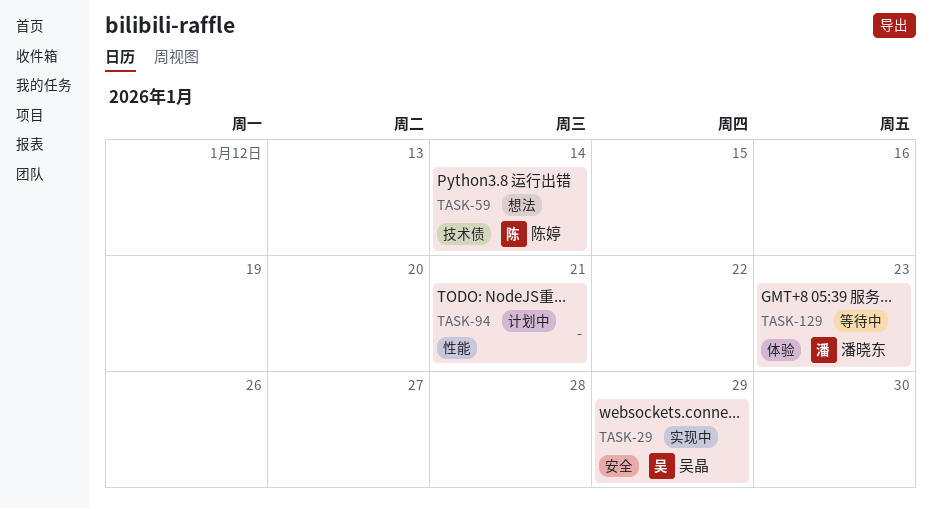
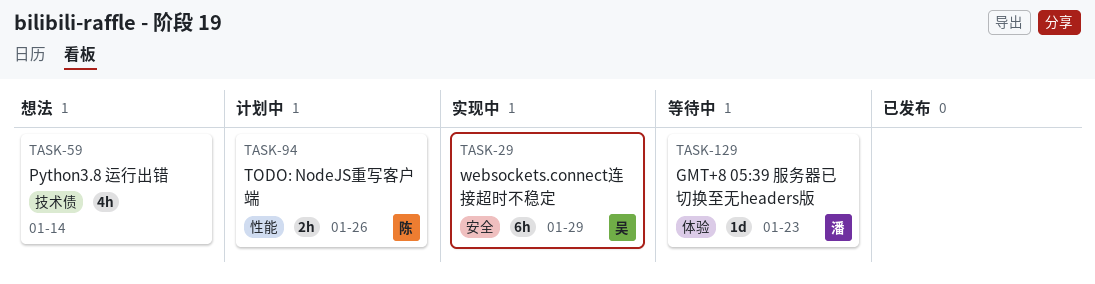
TASK-59, owner: 陈婷 -> none
TASK-94, owner: none -> 陈婷
TASK-94, due: Jan 21 -> Jan 26

